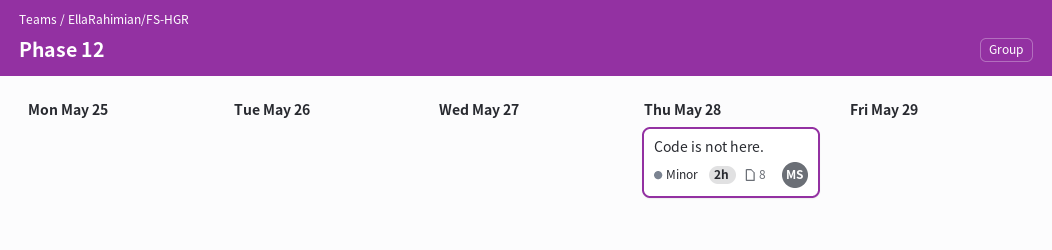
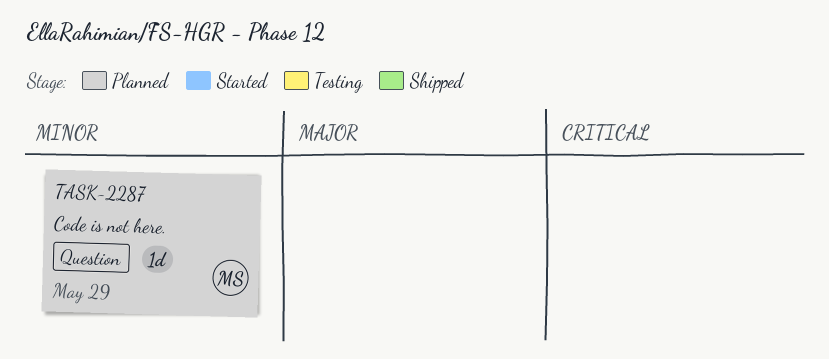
Code is not here., estimate: 2h -> 1d
Code is not here., due: May 28 -> May 29

